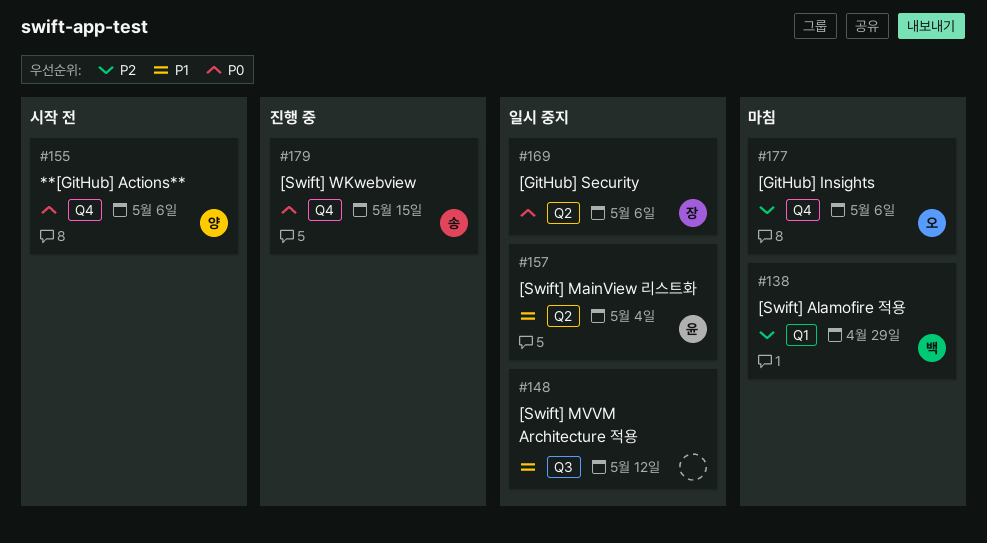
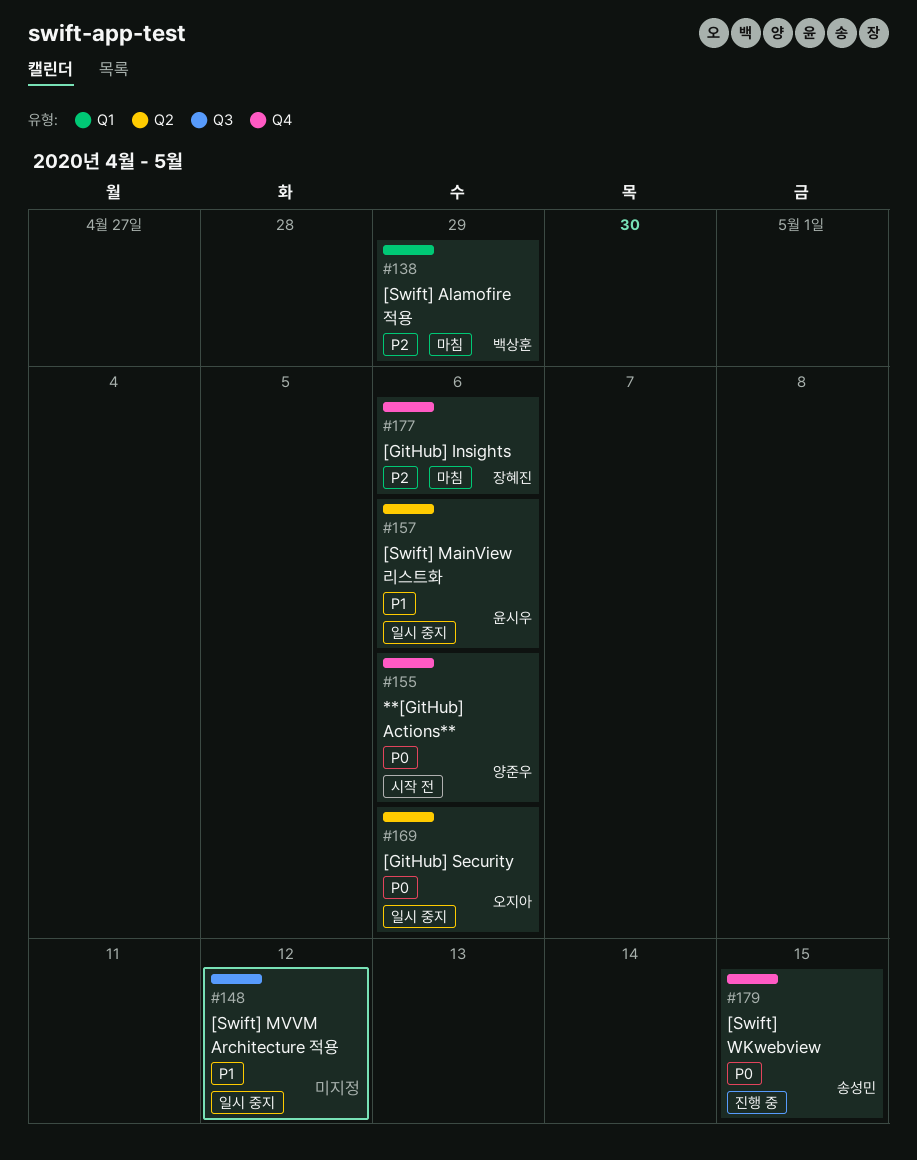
#157, due: May 4 -> May 6
#169, owner: 장혜진 -> 오지아
#177, owner: 오지아 -> 장혜진

